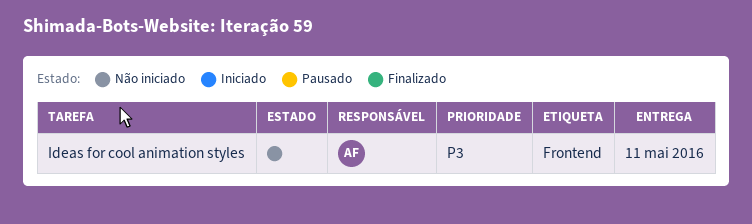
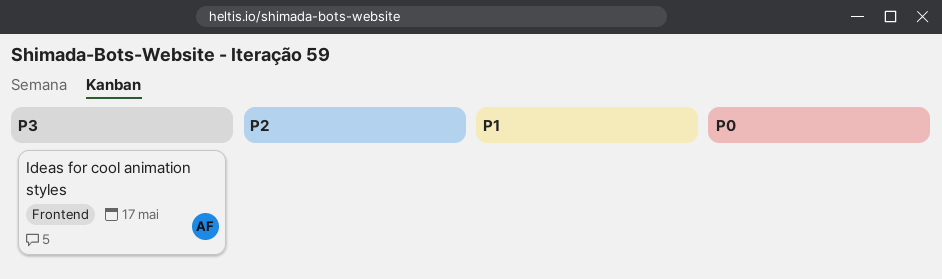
Ideas for cool animation styles, due: May 11 -> May 17

